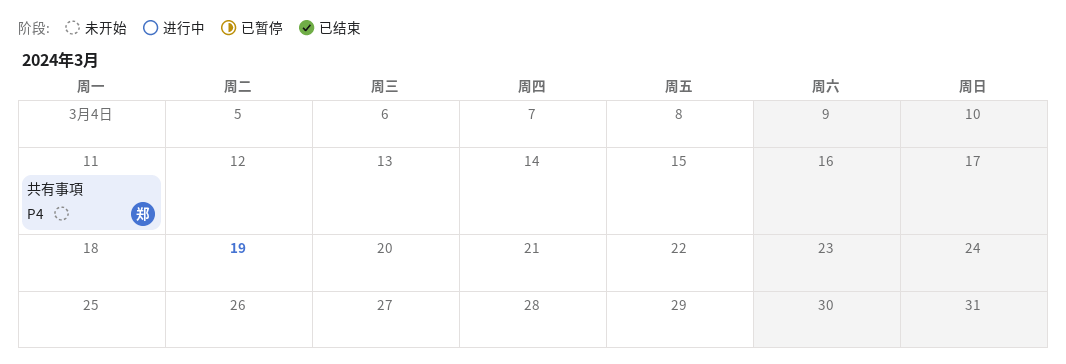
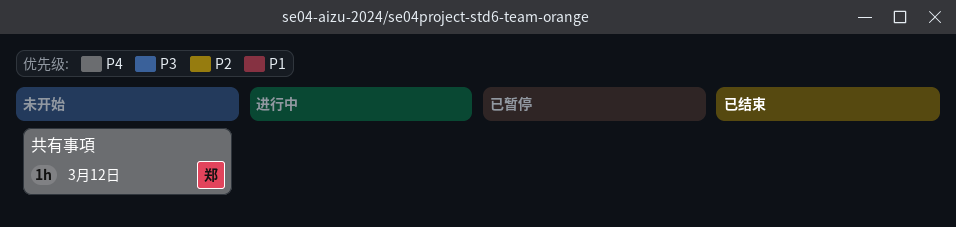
共有事項, due: Mar 11 -> Mar 12

